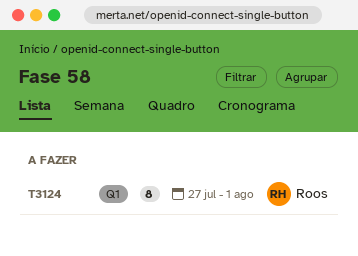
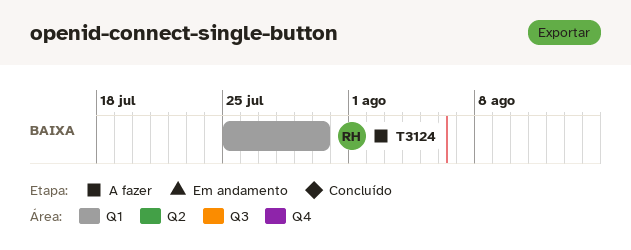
T3124, start: Jul 27 -> Jul 25
T3124, due: Aug 1 -> Jul 30

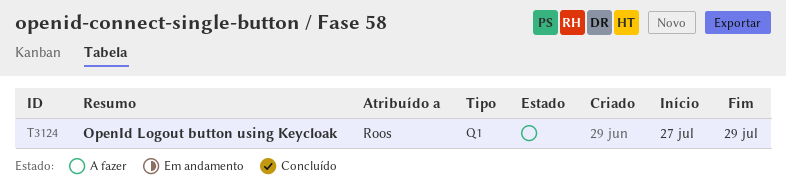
T3124, start: Jul 25 -> Jul 27
T3124, due: Jul 30 -> Jul 29

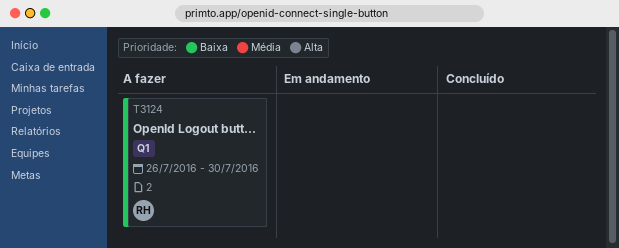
T3124, start: Jul 27 -> Jul 26
T3124, due: Jul 29 -> Jul 30

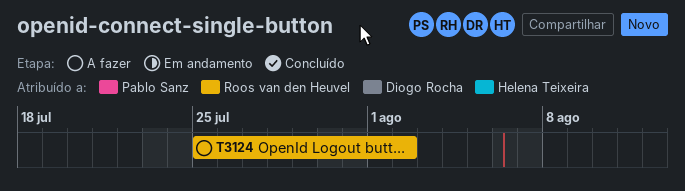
T3124, start: Jul 26 -> Jul 25
T3124, due: Jul 30 -> Aug 2

